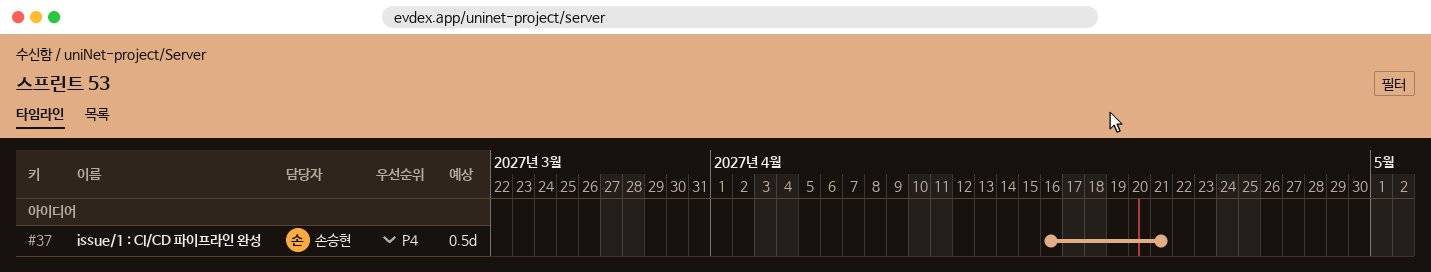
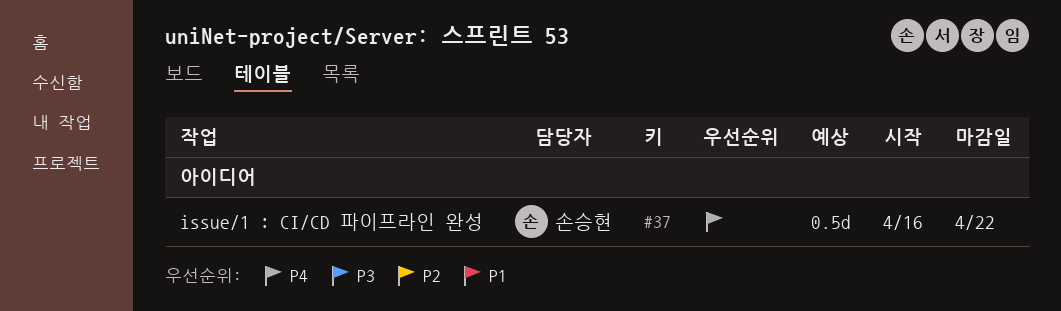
#37, due: Apr 21 -> Apr 22

